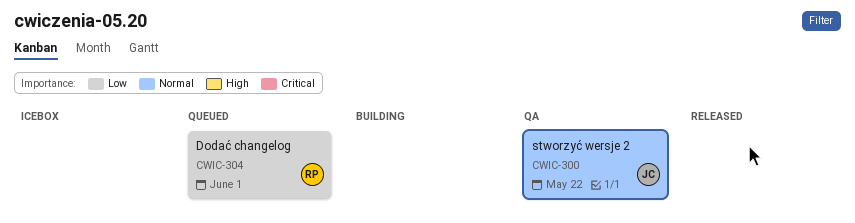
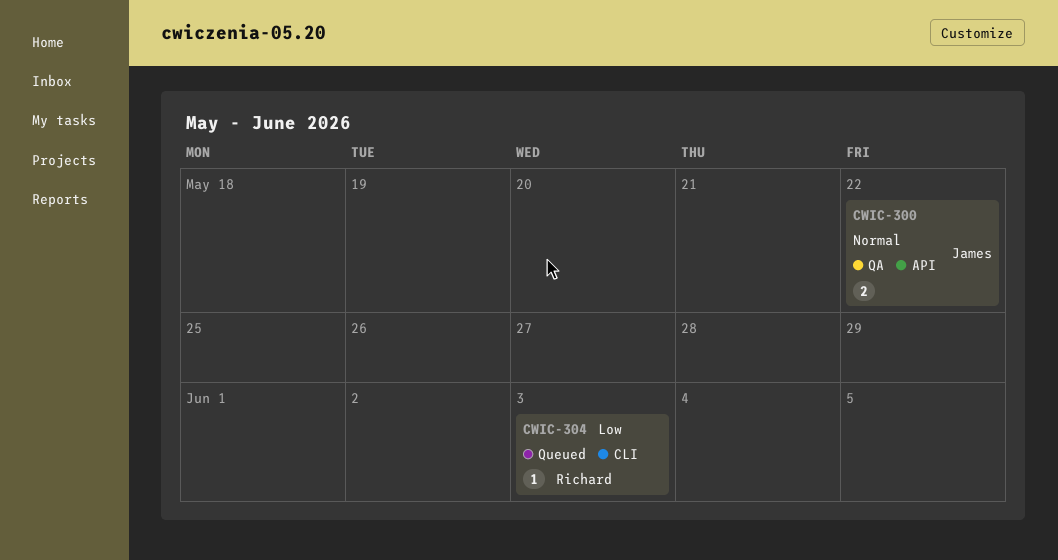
CWIC-304, due: Jun 1 -> Jun 3

